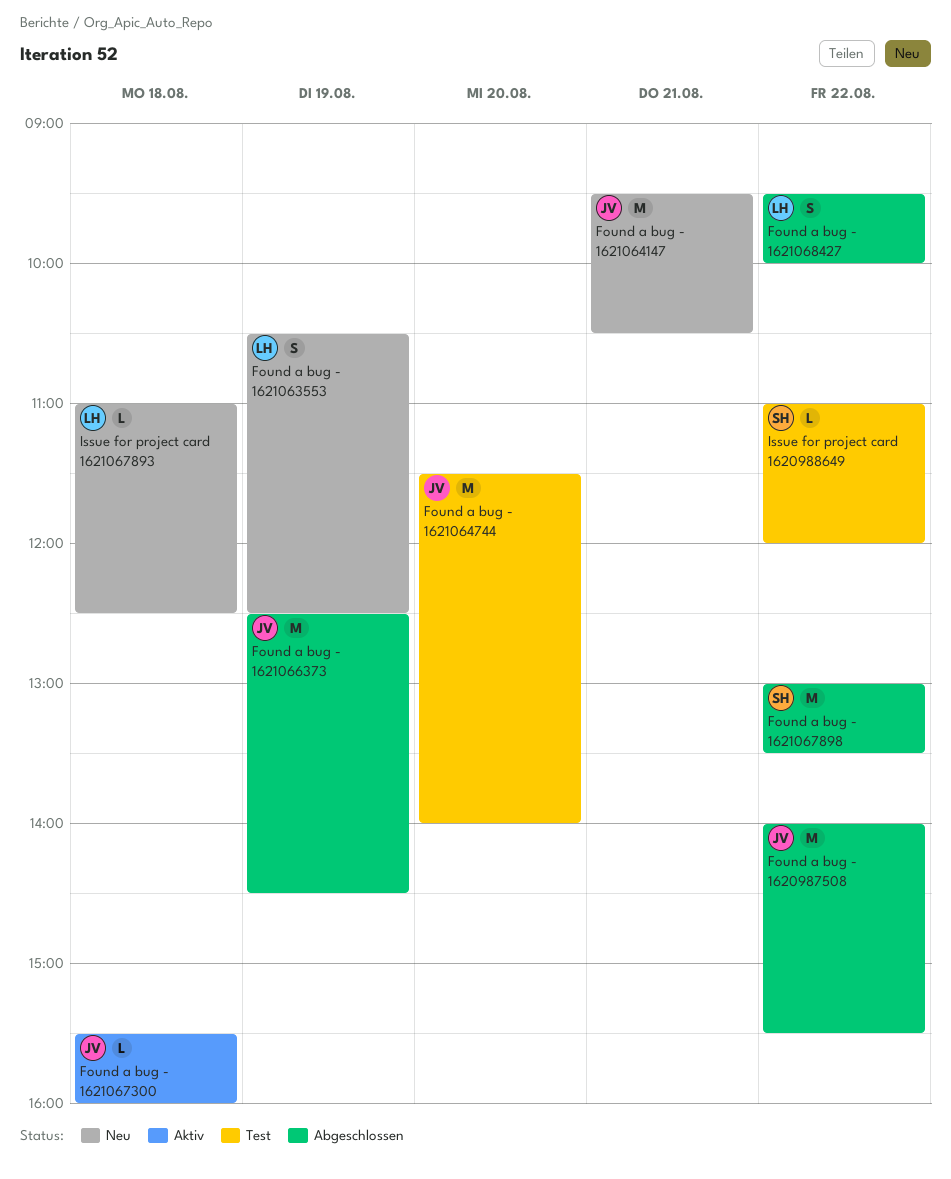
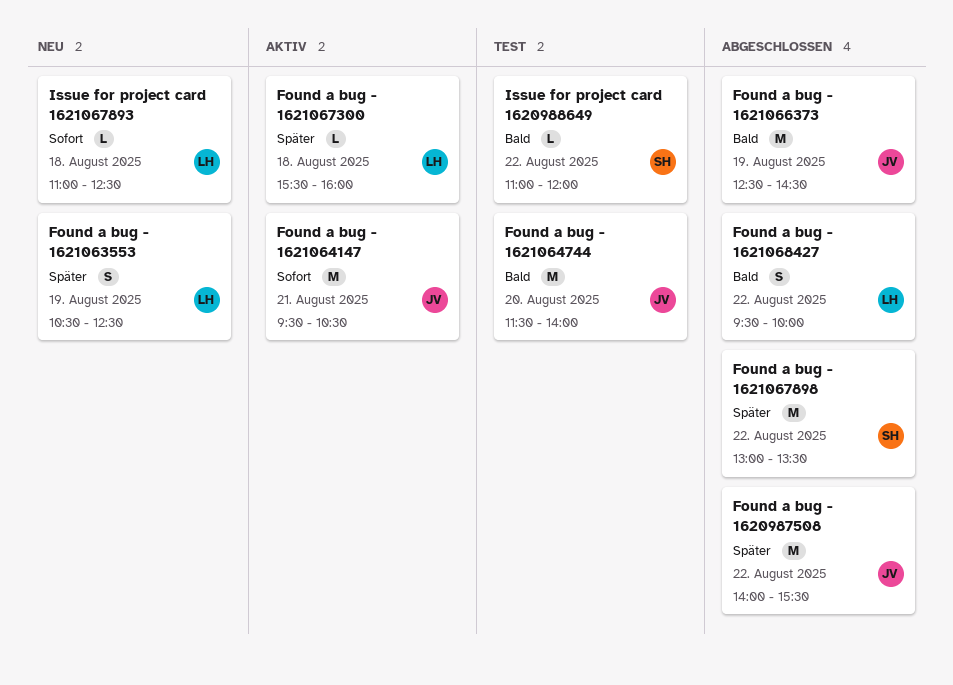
Found a bug - 1621064147, status: Neu -> Aktiv
Found a bug - 1621067300, owner: JV -> LH

